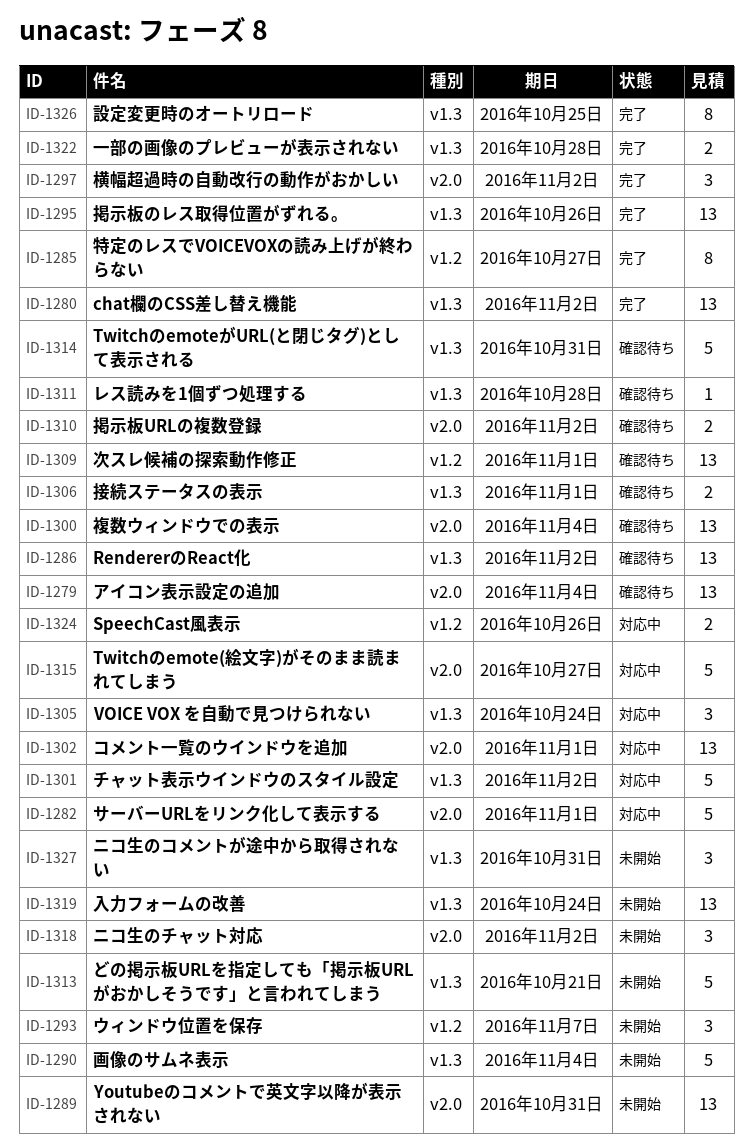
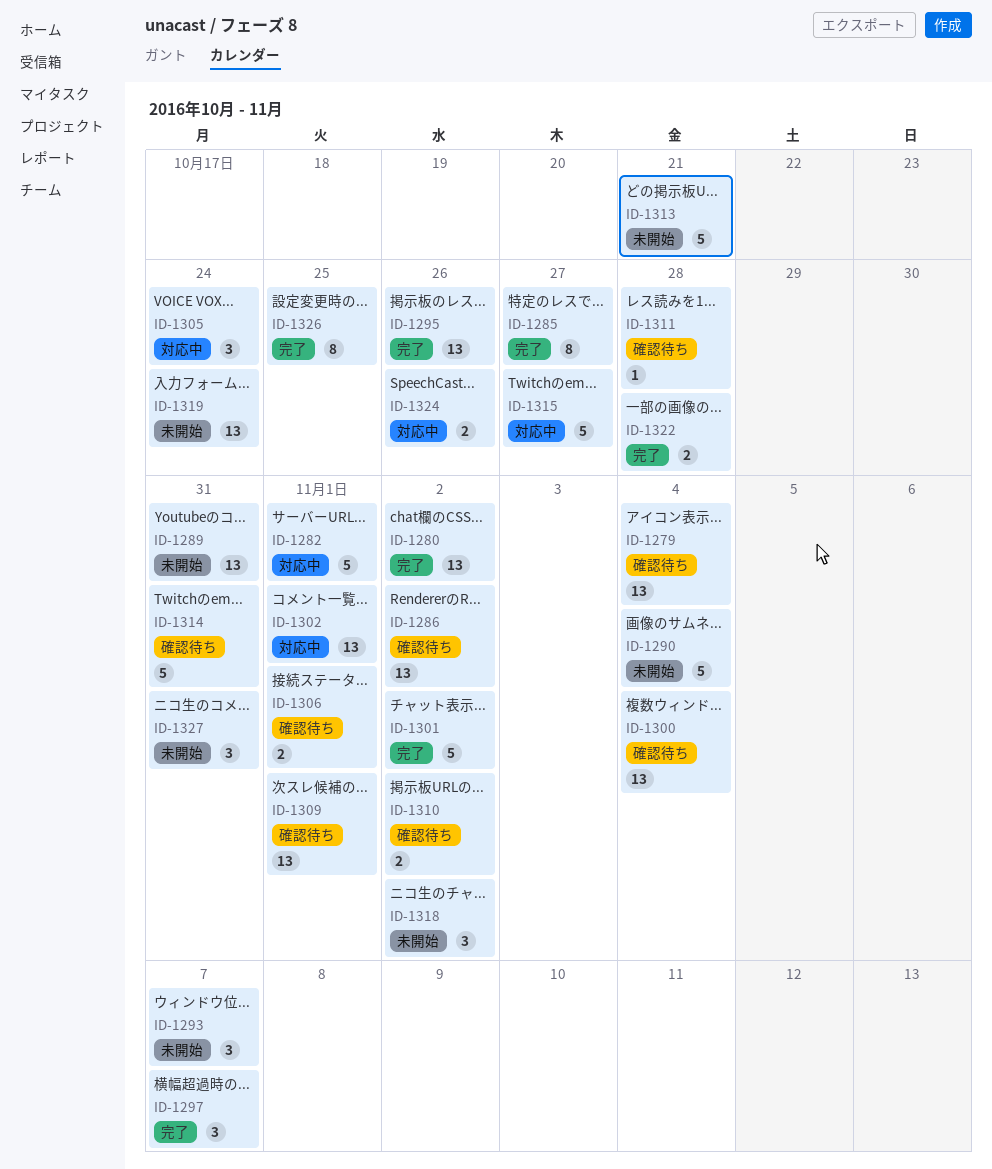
ID-1297, due: Nov 2 -> Nov 7
ID-1301, status: 対応中 -> 完了

